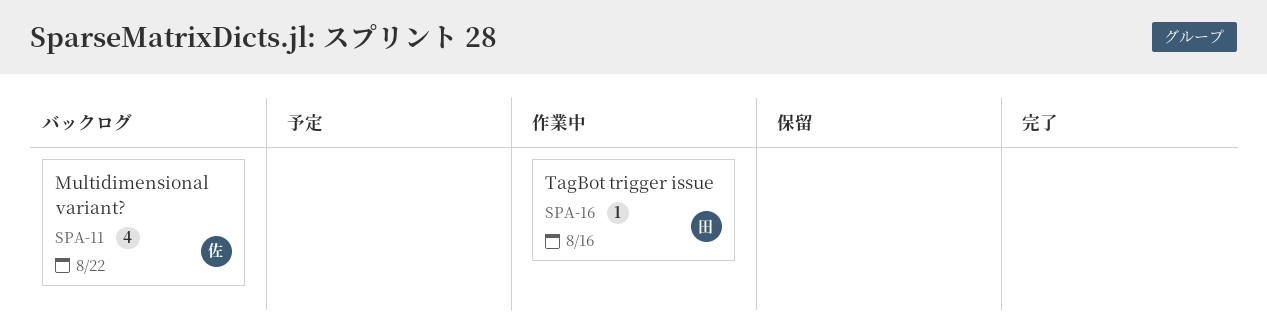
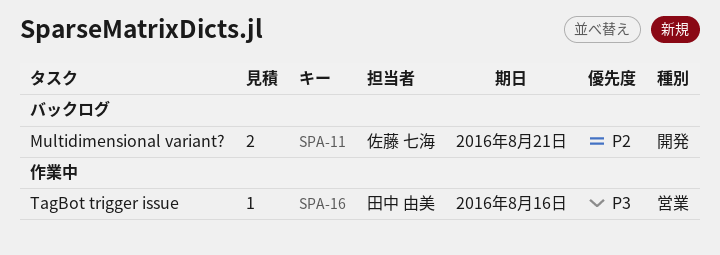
SPA-11, estimate: 4 -> 2
SPA-11, due: Aug 22 -> Aug 21

